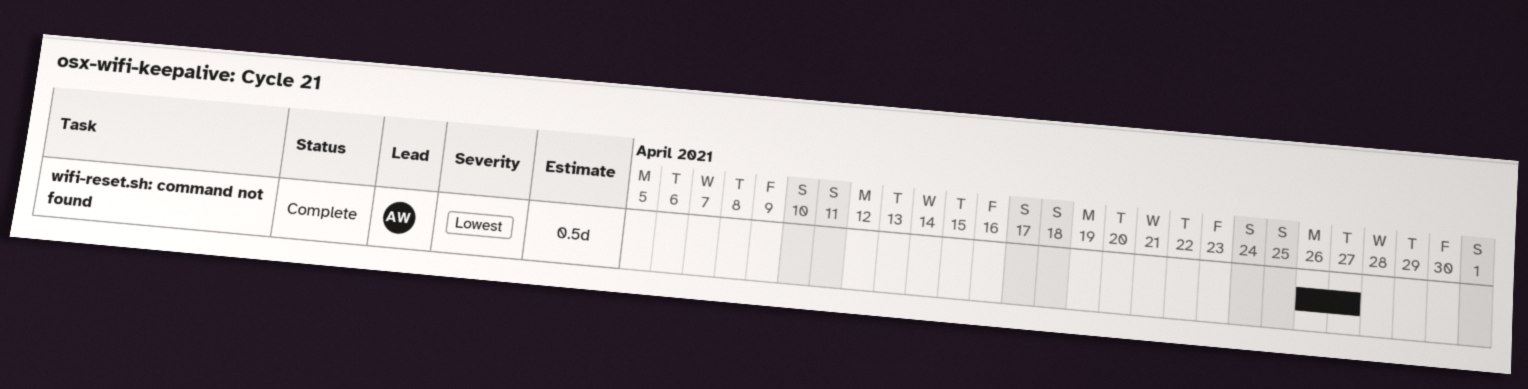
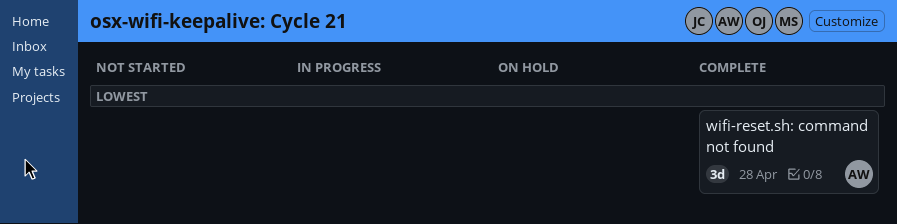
wifi-reset.sh: command not found, estimate: 0.5d -> 3d
wifi-reset.sh: command not found, due: Apr 27 -> Apr 28

